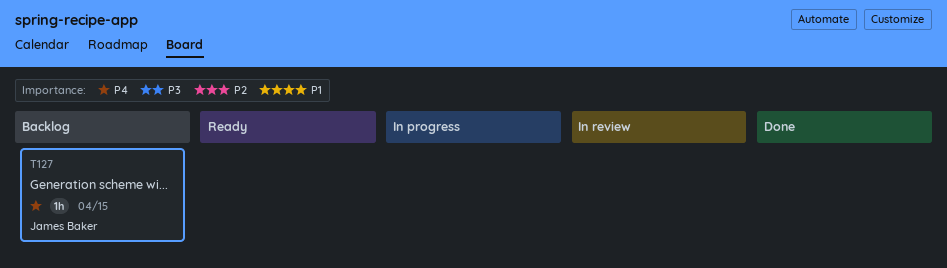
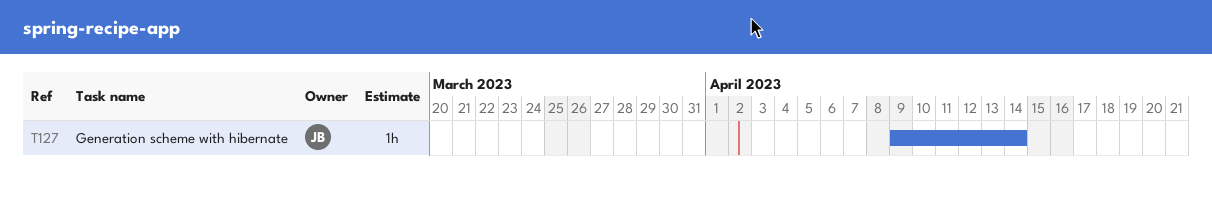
T127, due: Apr 15 -> Apr 14

